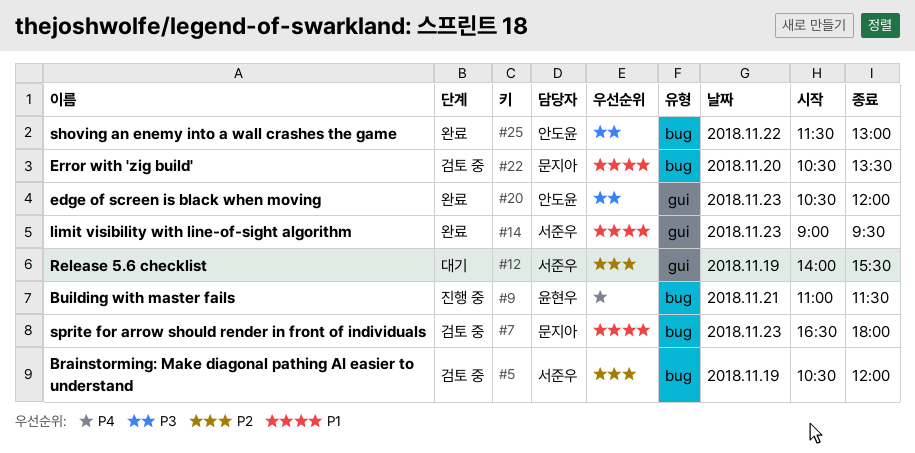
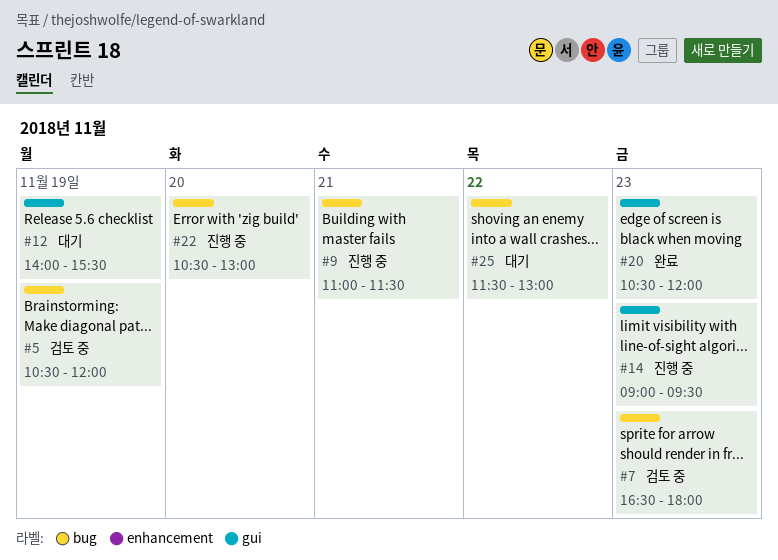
#14, status: 완료 -> 진행 중
#22, status: 검토 중 -> 진행 중
#22, ends: 13:30 -> 13:00
#25, status: 완료 -> 대기

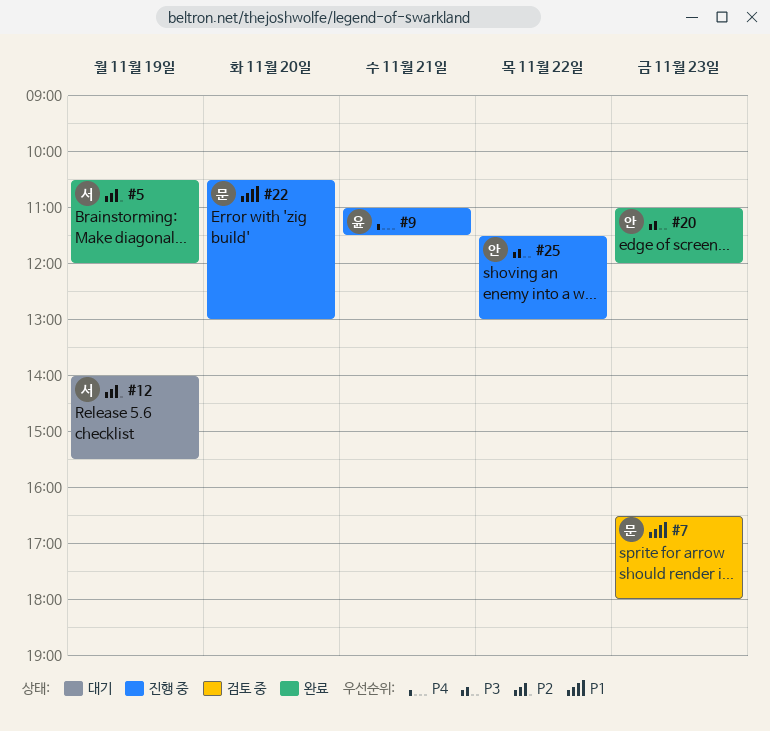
#5, status: 검토 중 -> 완료
#14: present -> none
#20, begins: 10:30 -> 11:00
#25, status: 대기 -> 진행 중

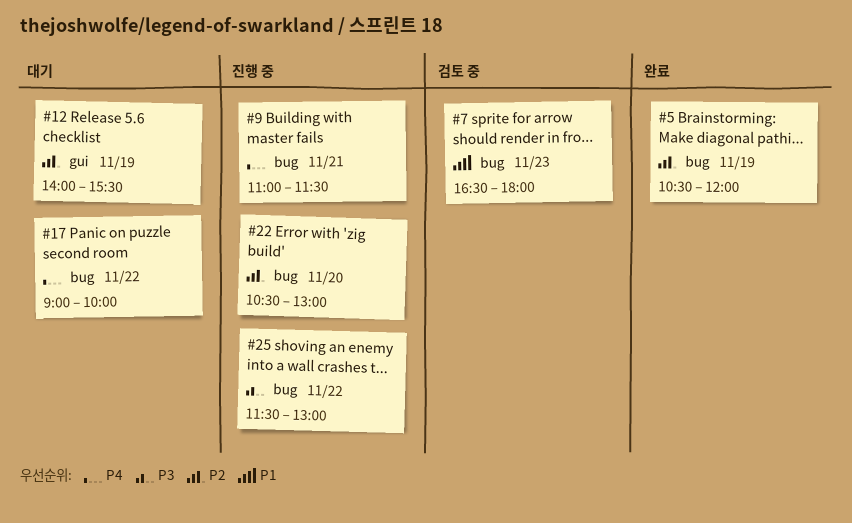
#17: none -> present
#20: present -> none
#22, priority: P1 -> P2

